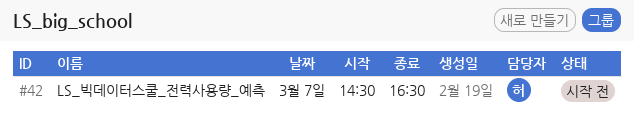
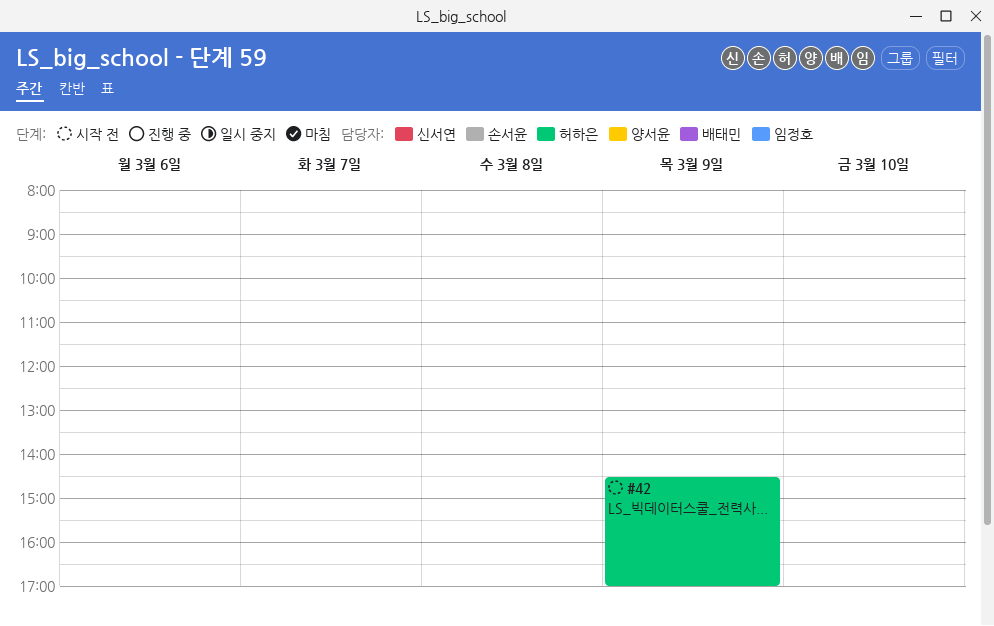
#42, day: Mar 7 -> Mar 9
#42, ends: 16:30 -> 17:00

